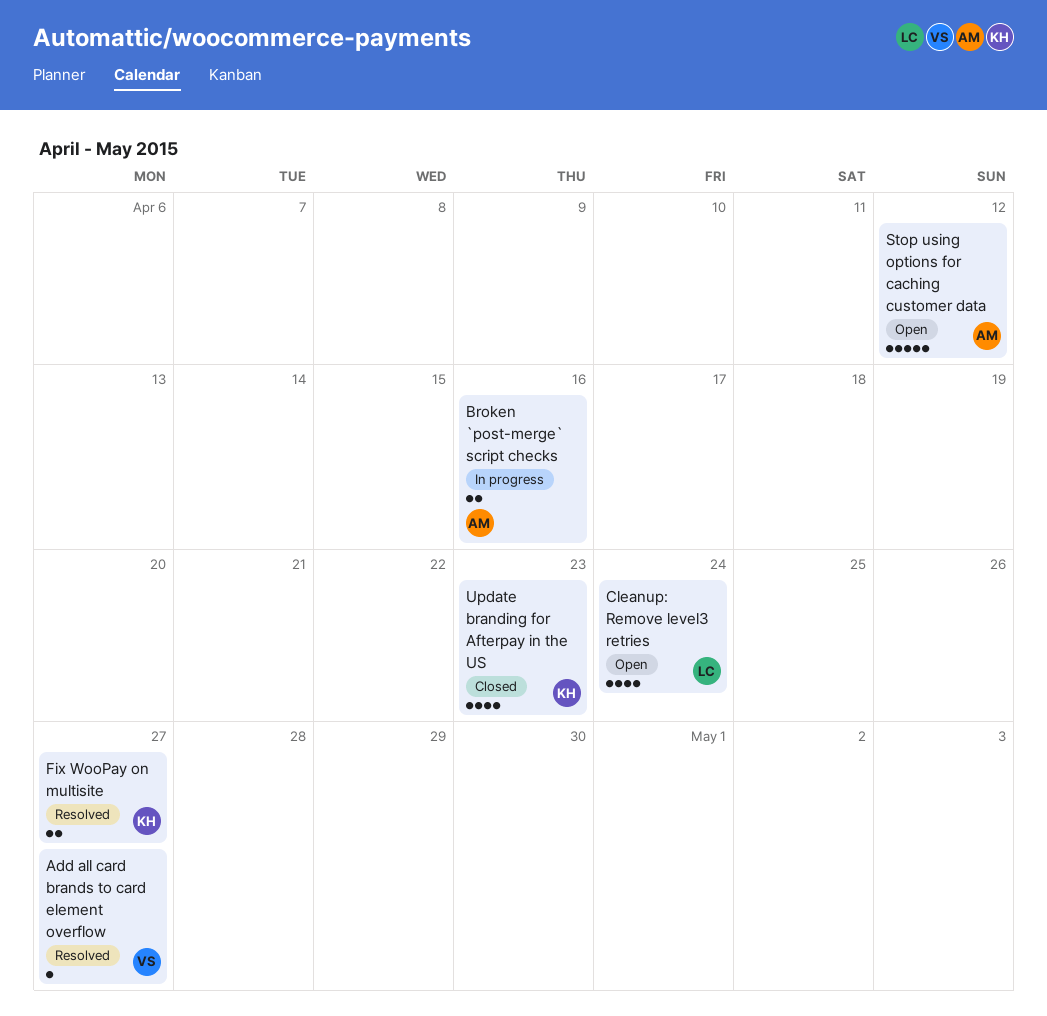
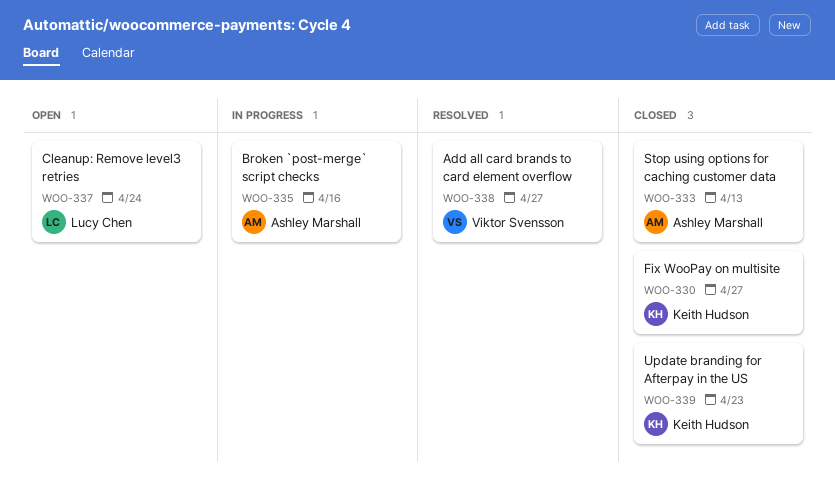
Fix WooPay on multisite, status: Resolved -> Closed
Stop using options for caching customer data, status: Open -> Closed
Stop using options for caching customer data, due: Apr 12 -> Apr 13

